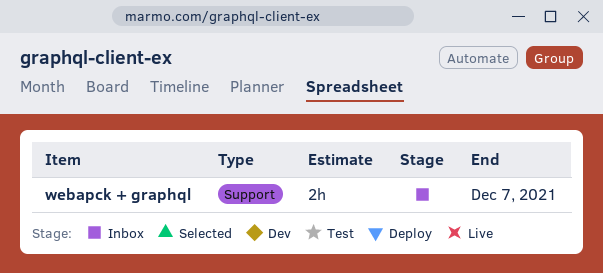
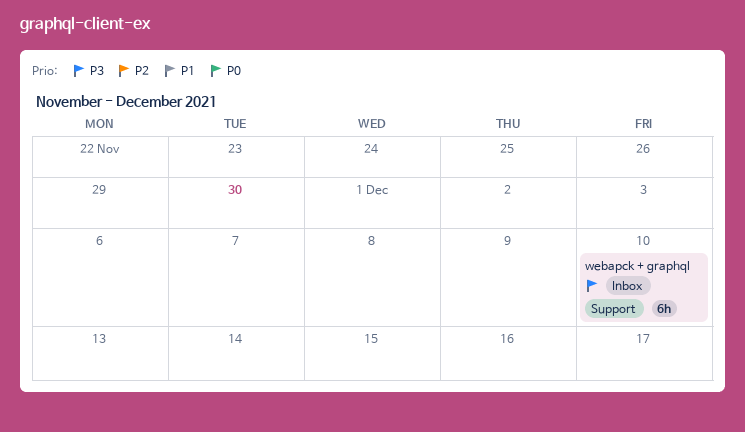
webapck + graphql, estimate: 2h -> 6h
webapck + graphql, due: Dec 7 -> Dec 10

